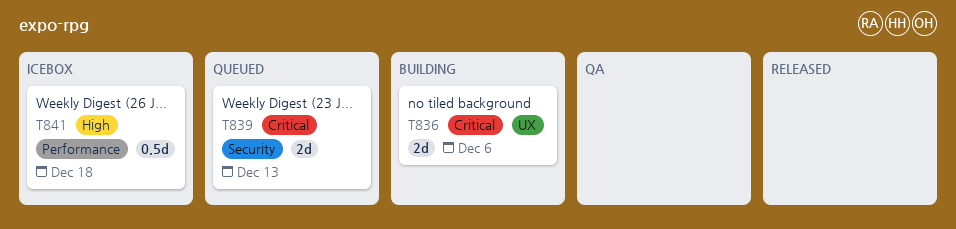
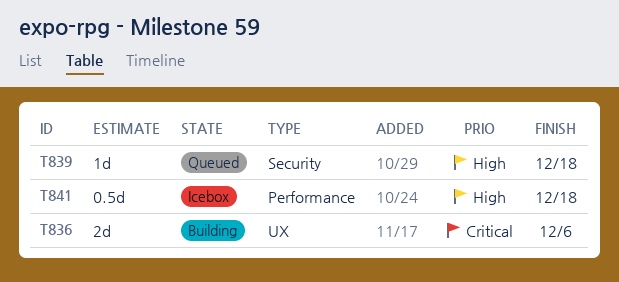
T839, priority: Critical -> High
T839, estimate: 2d -> 1d
T839, due: Dec 13 -> Dec 18

